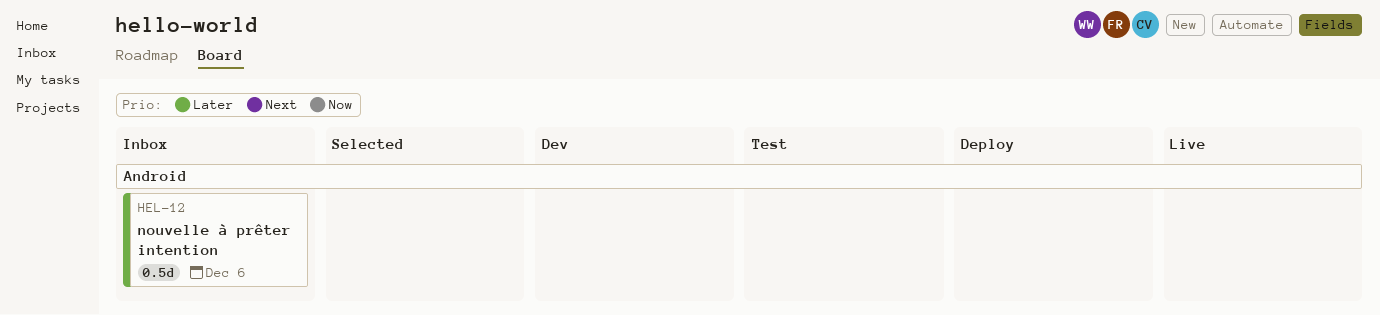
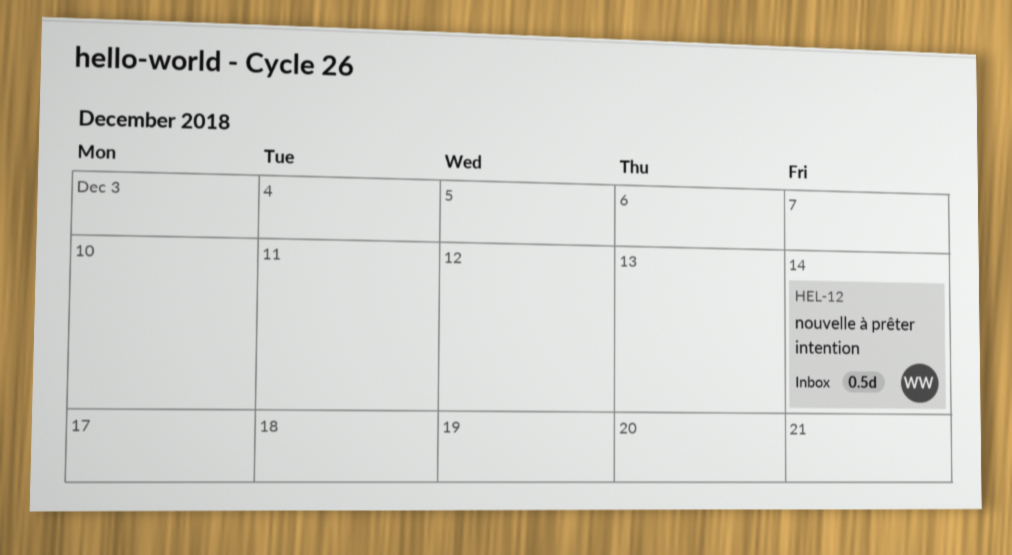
HEL-12, due: Dec 6 -> Dec 14

